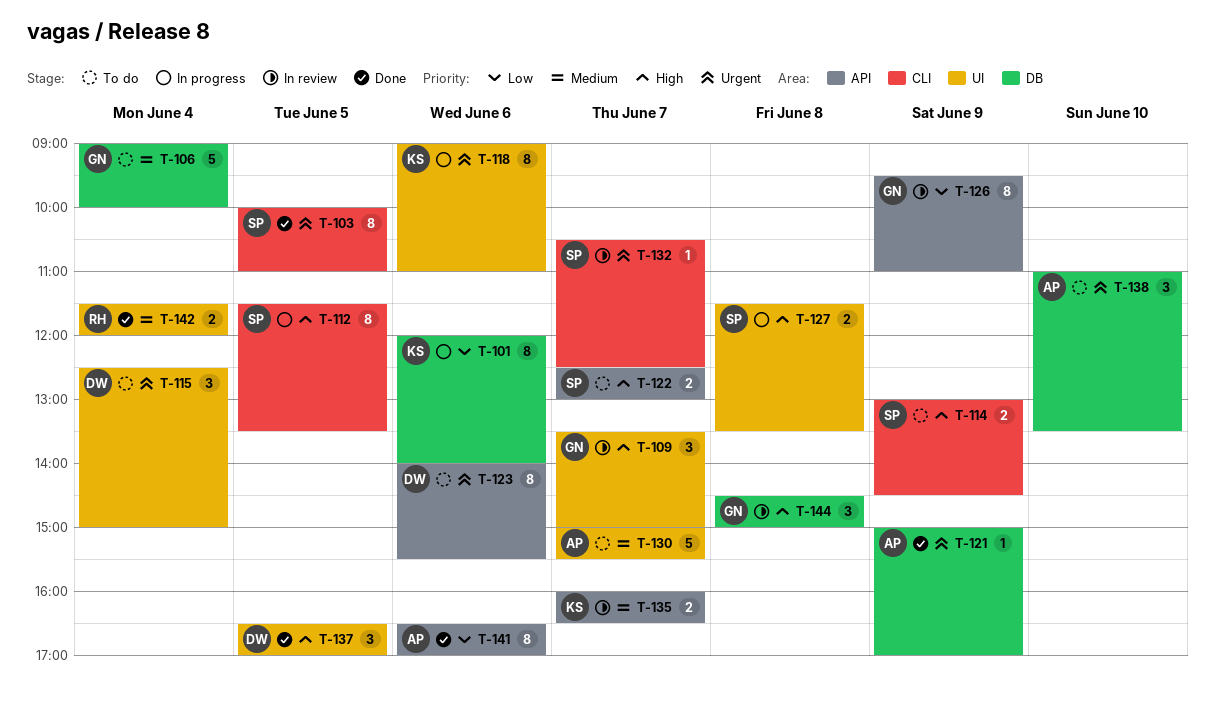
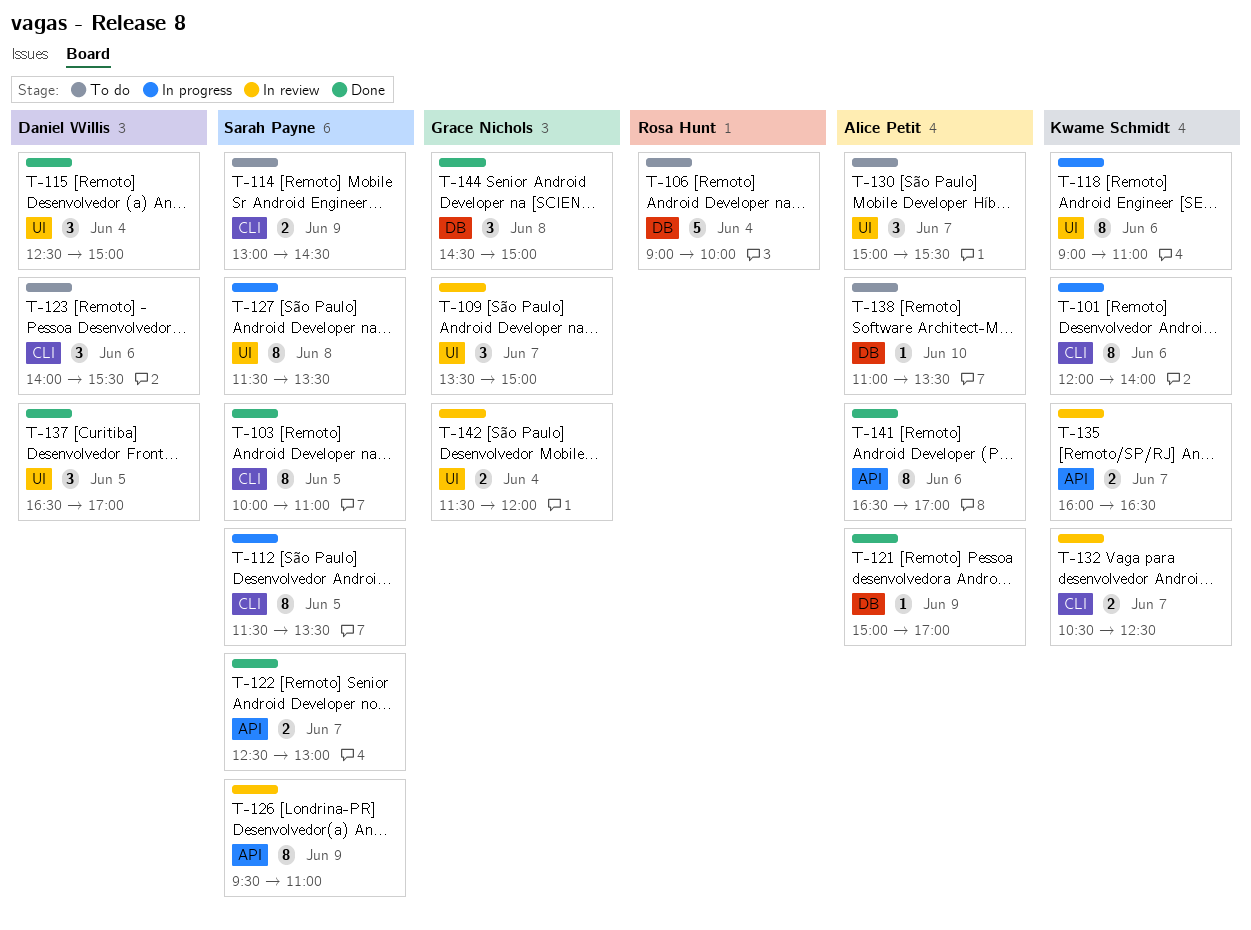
T-101, label: DB -> CLI
T-106, owner: Grace Nichols -> Rosa Hunt
T-115, status: To do -> Done
T-122, status: To do -> Done
T-123, label: API -> CLI
T-123, estimate: 8 -> 3
T-126, owner: Grace Nichols -> Sarah Payne
T-127, estimate: 2 -> 8
T-130, estimate: 5 -> 3
T-132, owner: Sarah Payne -> Kwame Schmidt
T-132, estimate: 1 -> 2
T-138, estimate: 3 -> 1
T-142, status: Done -> In review
T-142, owner: Rosa Hunt -> Grace Nichols
T-144, status: In review -> Done

